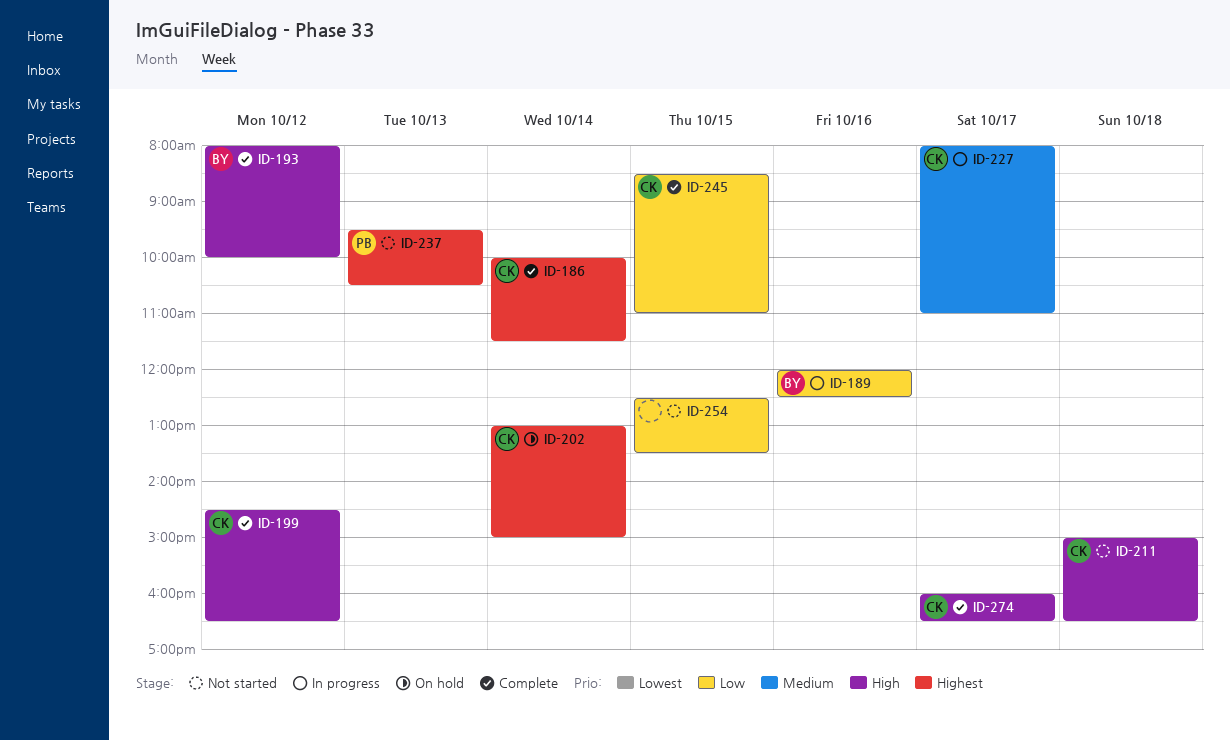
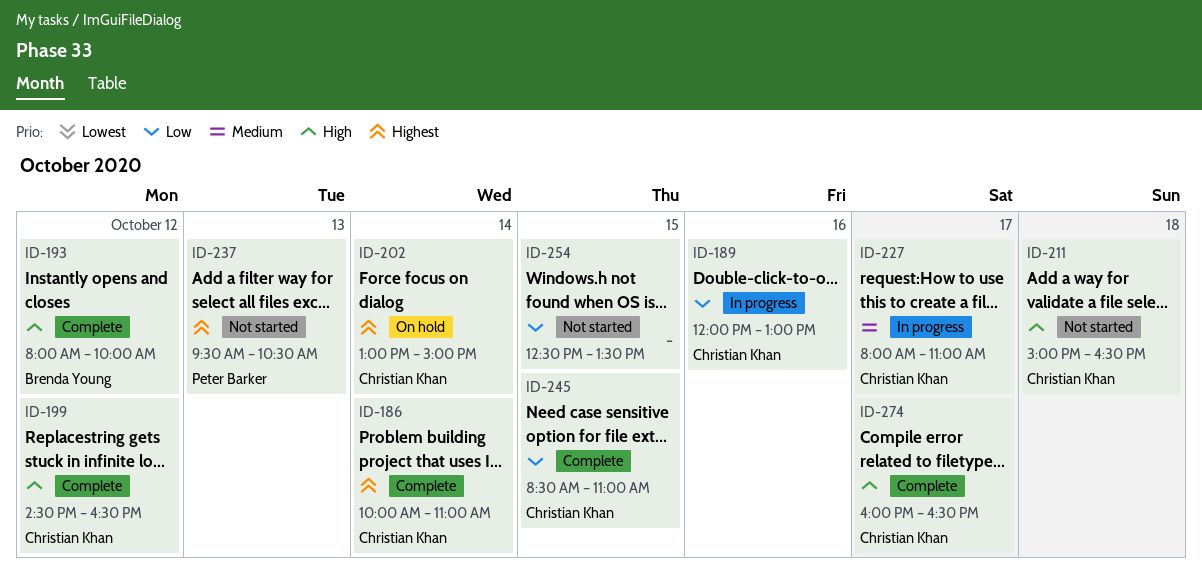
ID-186, ends: 11:30 -> 11:00
ID-189, owner: Brenda Young -> Christian Khan
ID-189, ends: 12:30 -> 13:00

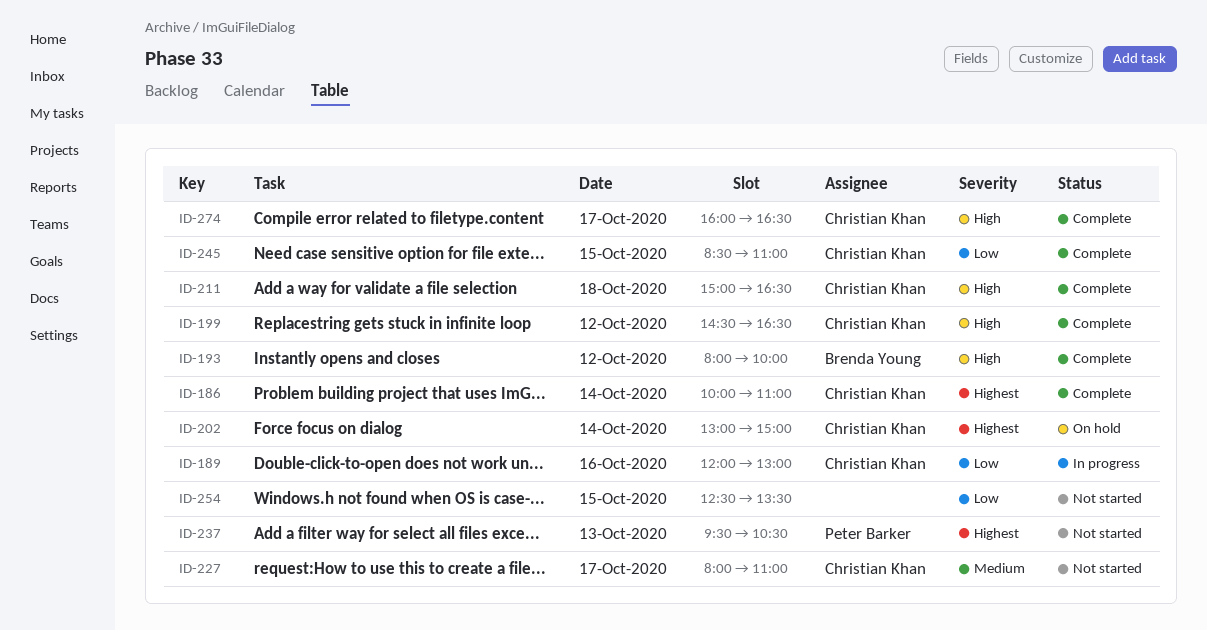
ID-211, status: Not started -> Complete
ID-227, status: In progress -> Not started

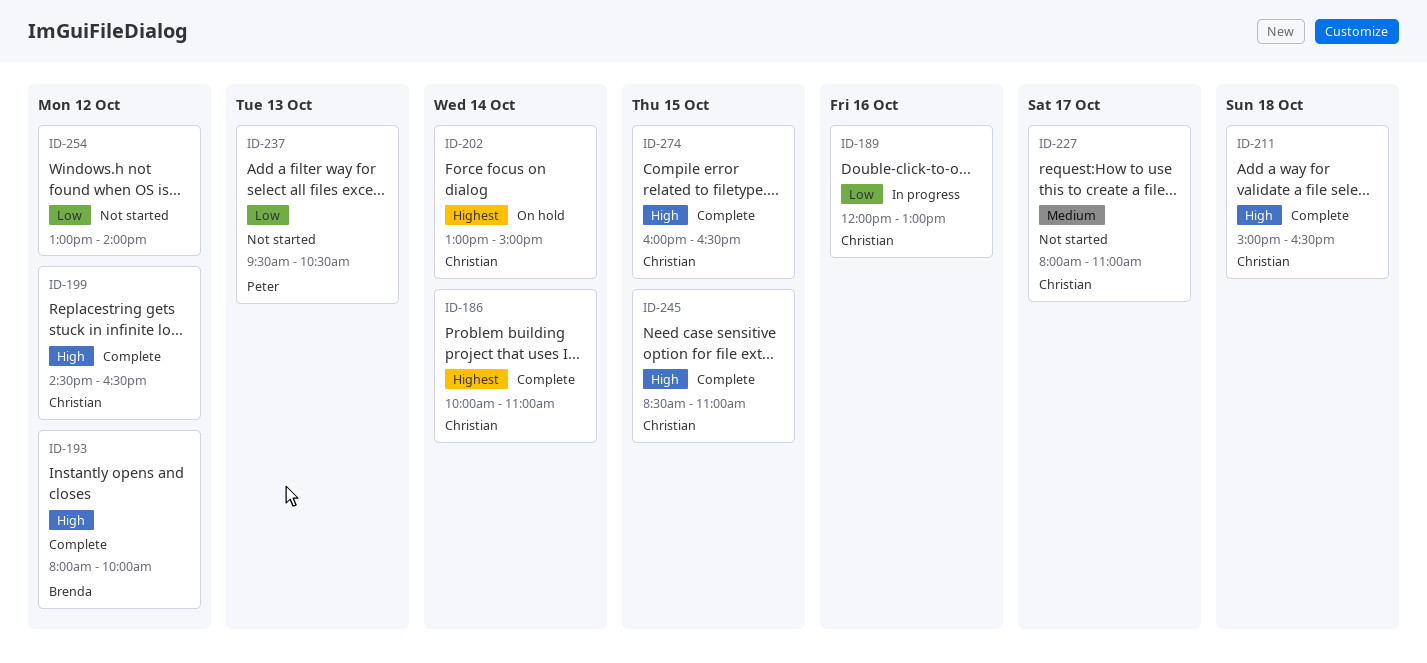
ID-237, priority: Highest -> Low
ID-245, priority: Low -> High
ID-254, day: Oct 15 -> Oct 12
ID-254, begins: 12:30 -> 13:00
ID-254, ends: 13:30 -> 14:00
ID-274, day: Oct 17 -> Oct 15

